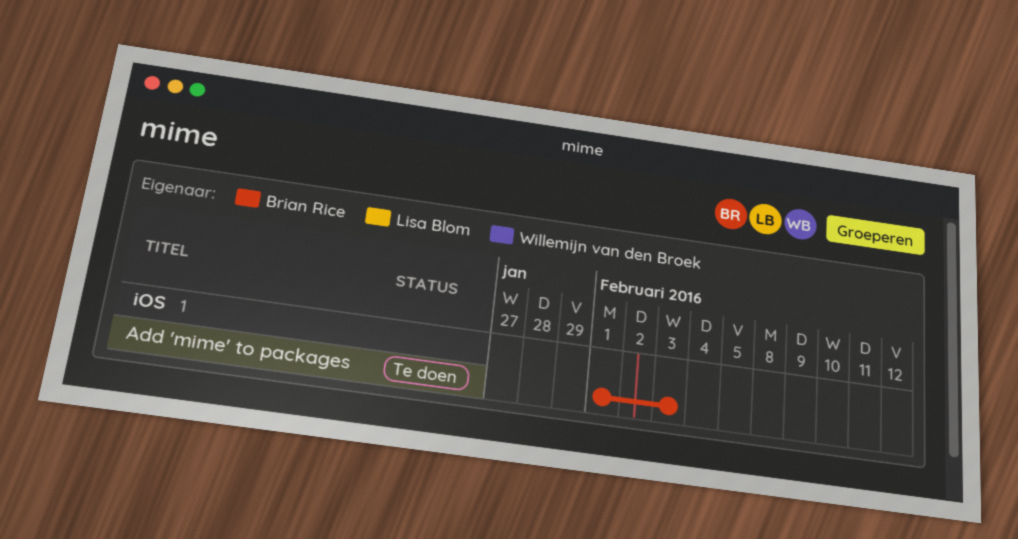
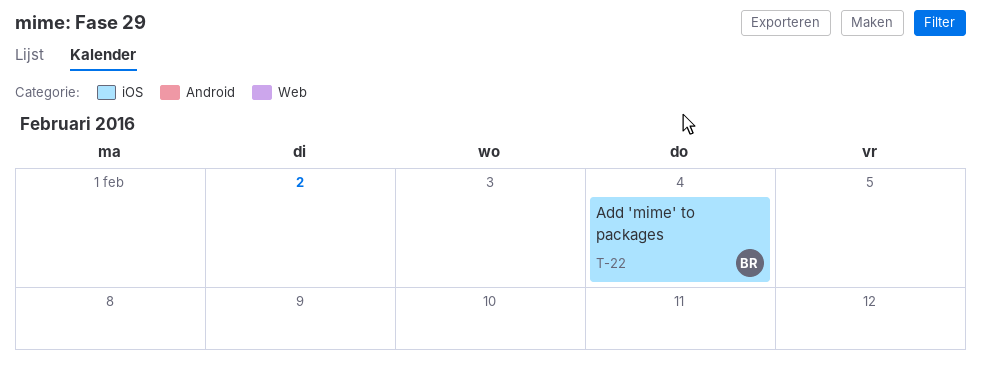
Add 'mime' to packages, due: Feb 3 -> Feb 4

